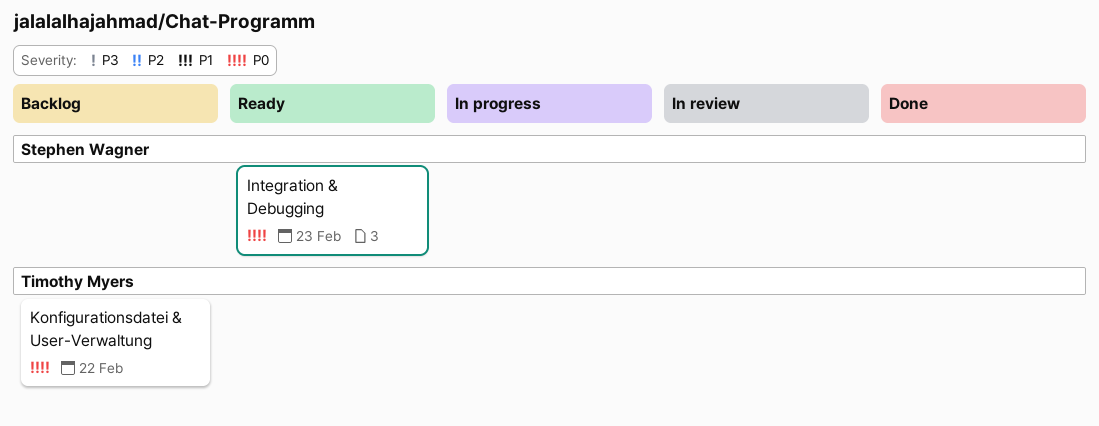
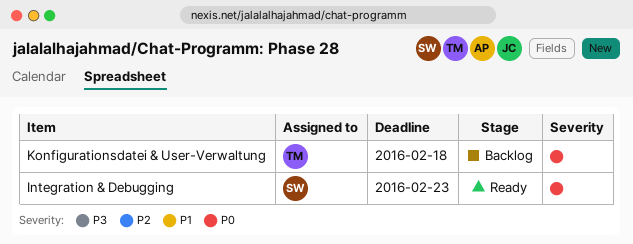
Konfigurationsdatei & User-Verwaltung, due: Feb 22 -> Feb 18

